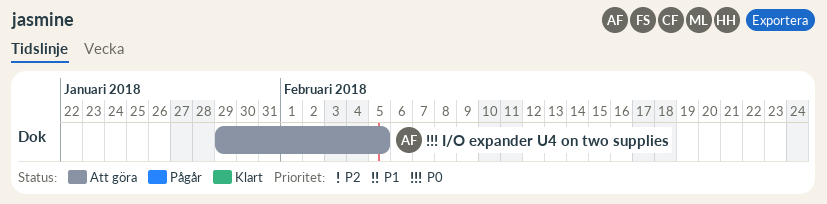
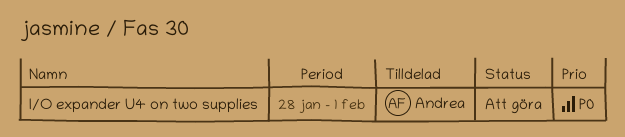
I/O expander U4 on two supplies, start: Jan 29 -> Jan 28
I/O expander U4 on two supplies, due: Feb 5 -> Feb 1

